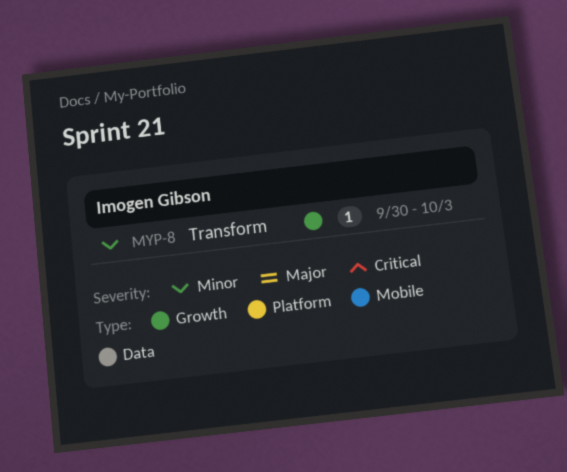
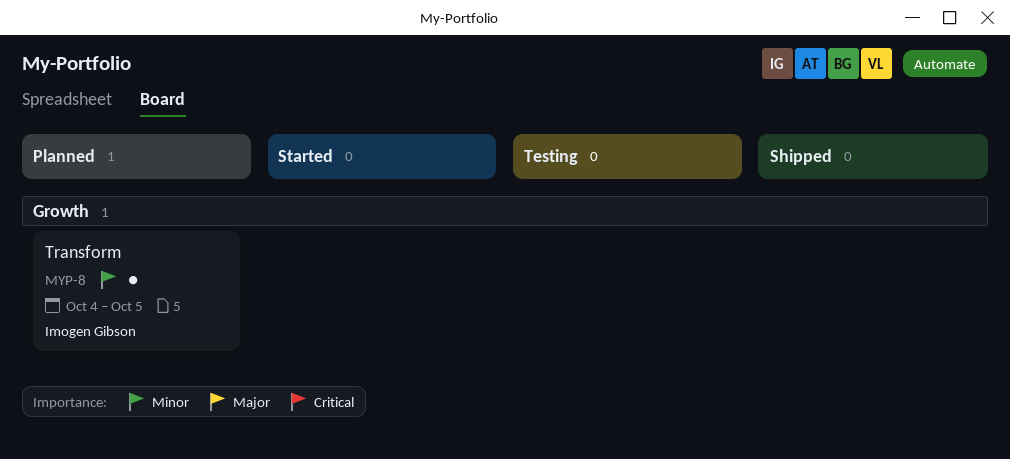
MYP-8, start: Sep 30 -> Oct 4
MYP-8, due: Oct 3 -> Oct 5

